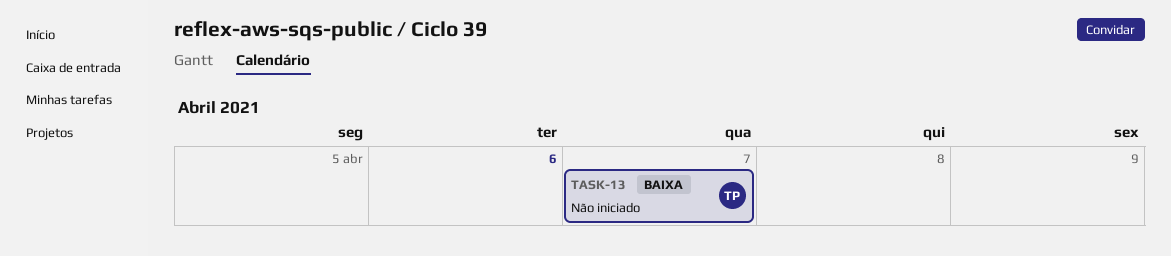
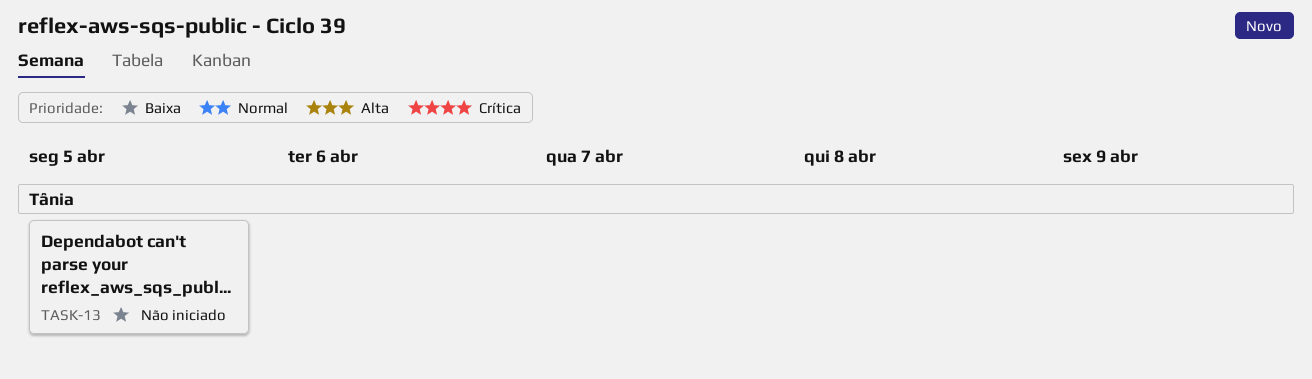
TASK-13, due: Apr 7 -> Apr 5

